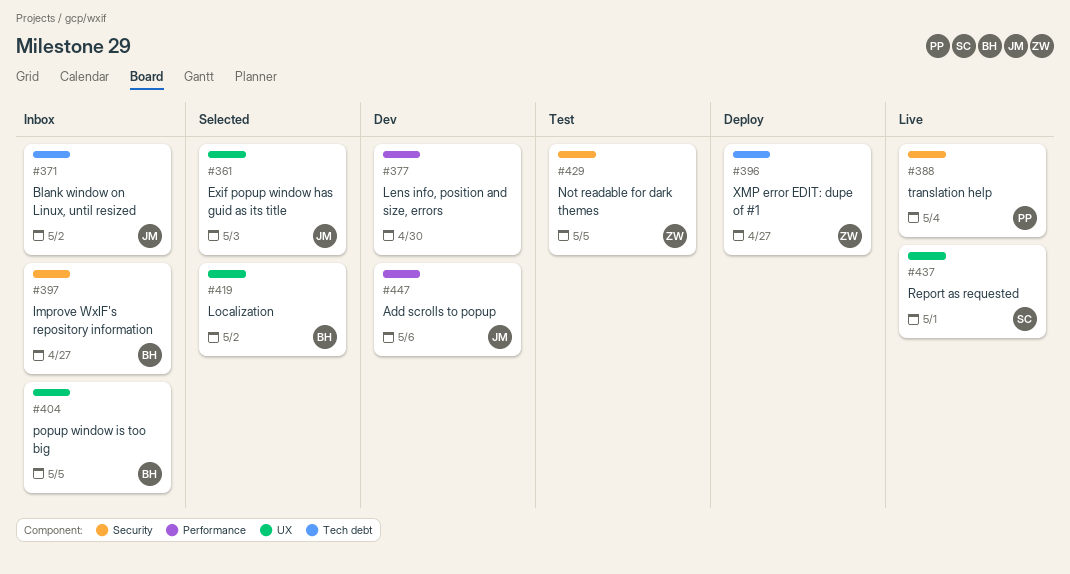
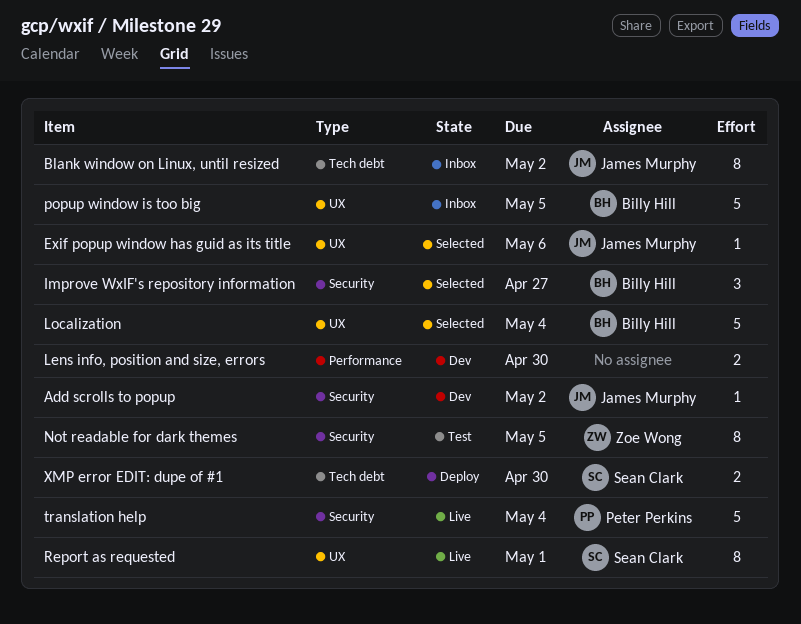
Add scrolls to popup, label: Performance -> Security
Add scrolls to popup, due: May 6 -> May 2
Exif popup window has guid as its title, due: May 3 -> May 6
Improve WxIF's repository information, status: Inbox -> Selected
Localization, due: May 2 -> May 4
XMP error EDIT: dupe of #1, owner: Zoe Wong -> Sean Clark
XMP error EDIT: dupe of #1, due: Apr 27 -> Apr 30

